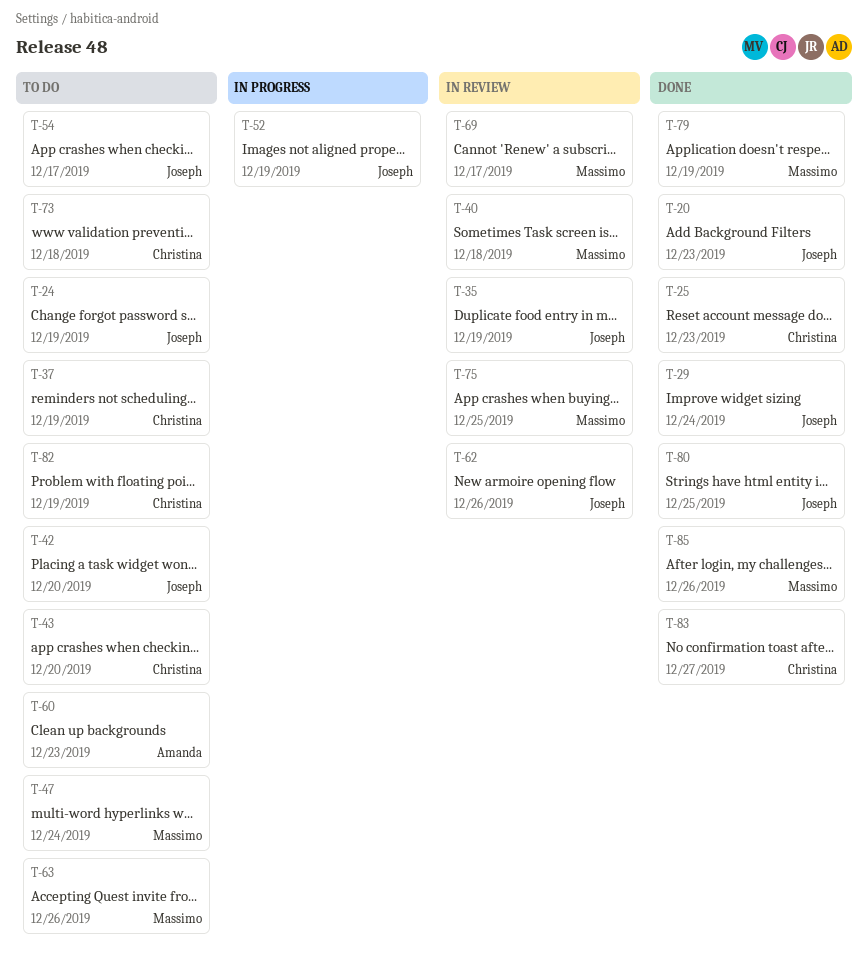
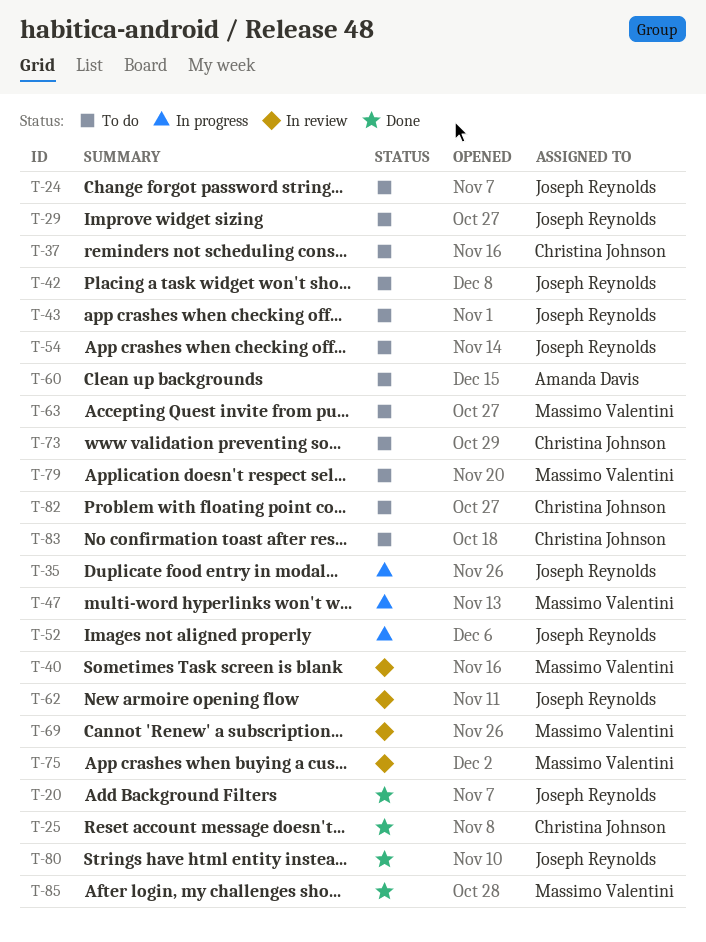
T-29, status: Done -> To do
T-35, status: In review -> In progress
T-43, owner: Christina Johnson -> Joseph Reynolds
T-47, status: To do -> In progress
T-79, status: Done -> To do
T-83, status: Done -> To do

